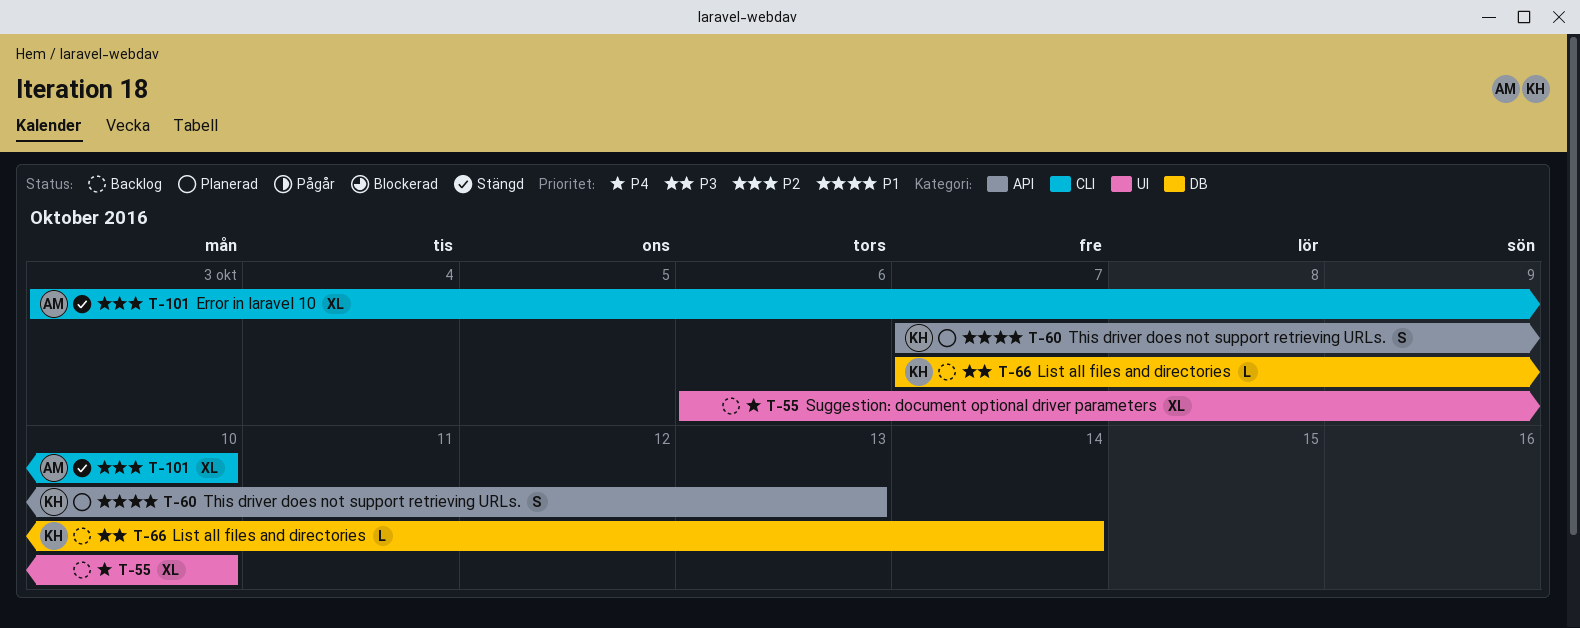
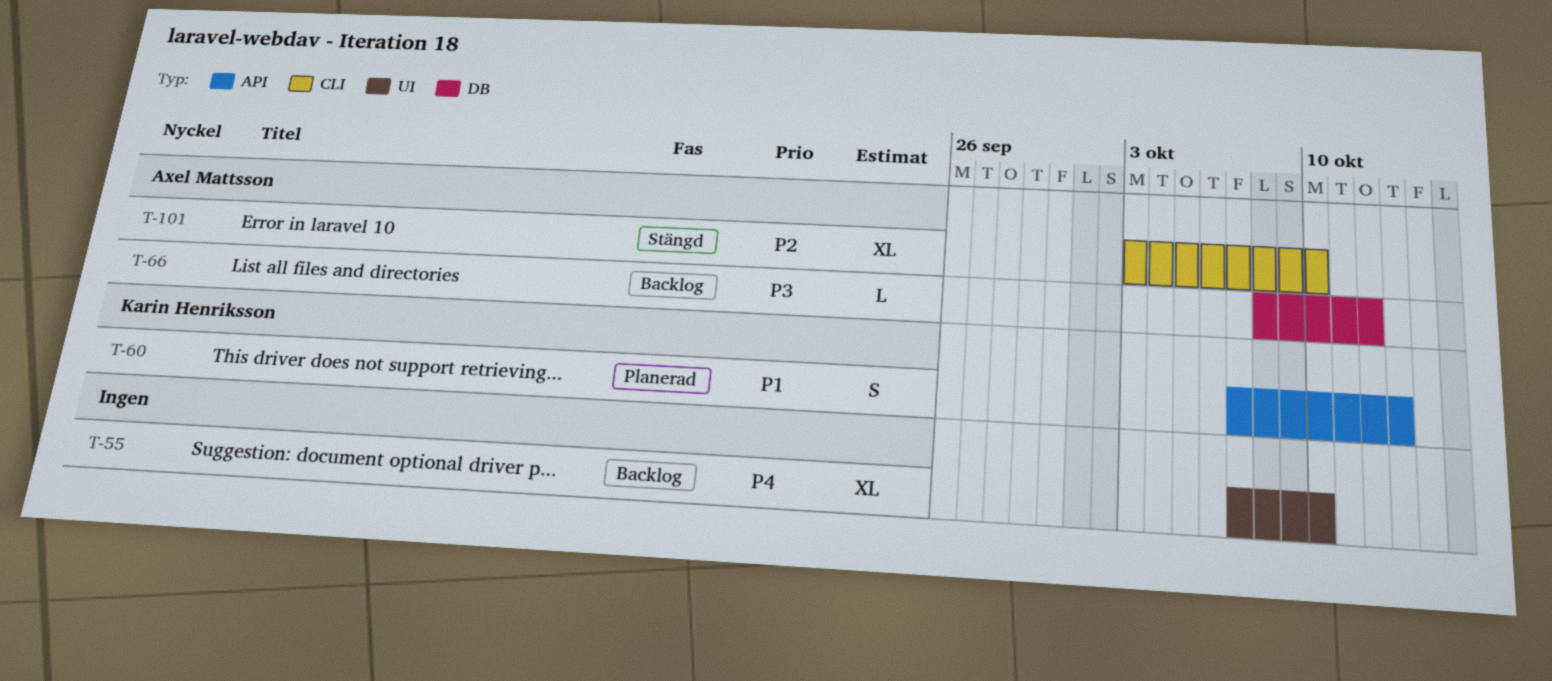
T-55, start: Oct 6 -> Oct 7
T-66, owner: Karin Henriksson -> Axel Mattsson
T-66, start: Oct 7 -> Oct 8
T-66, due: Oct 14 -> Oct 12

